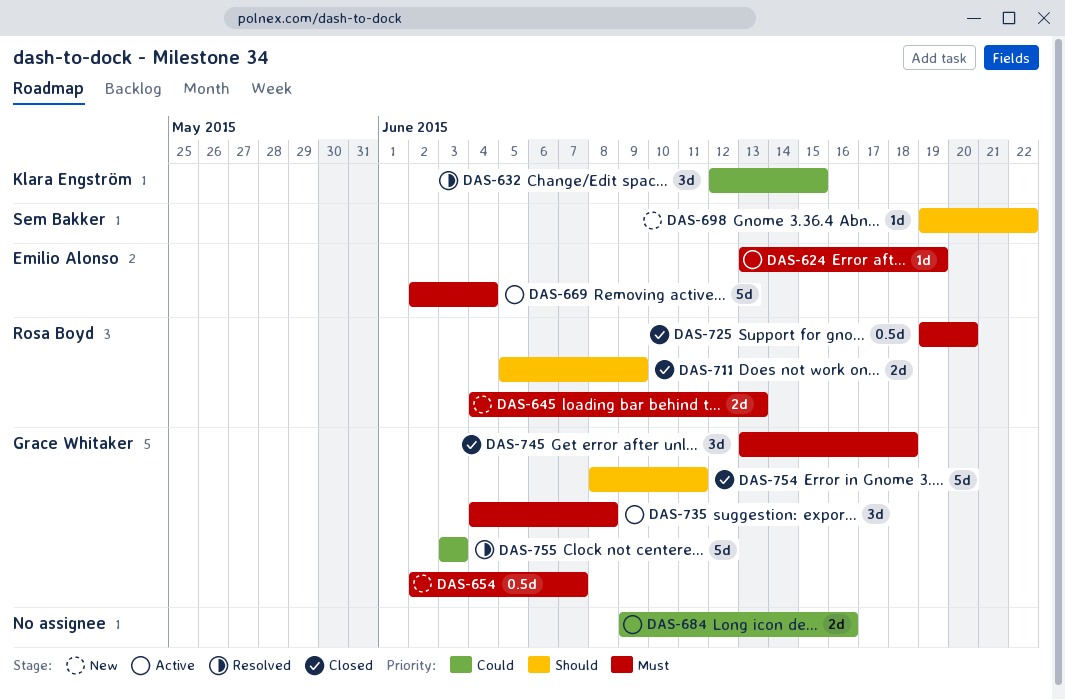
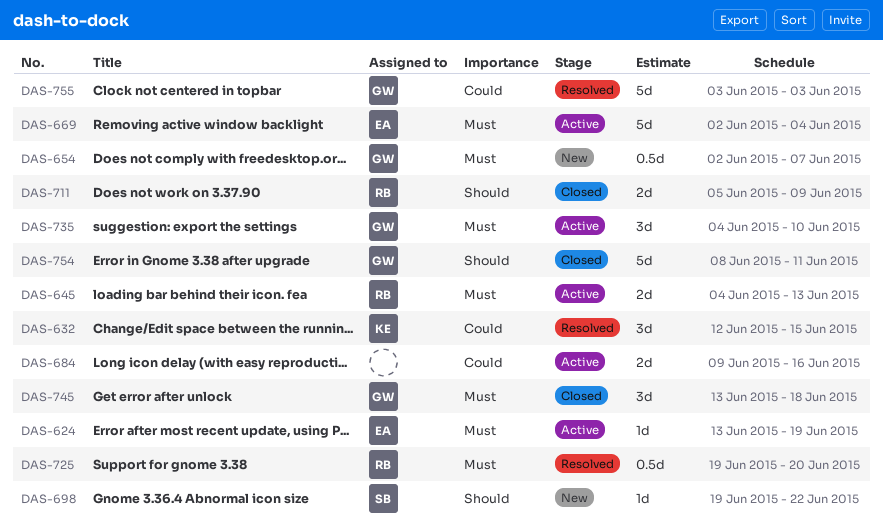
DAS-645, status: New -> Active
DAS-725, status: Closed -> Resolved
DAS-735, due: Jun 8 -> Jun 10

